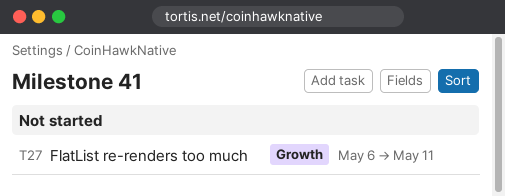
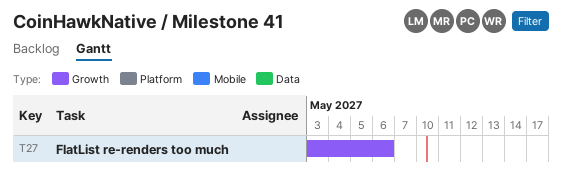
T27, start: May 6 -> May 3
T27, due: May 11 -> May 6

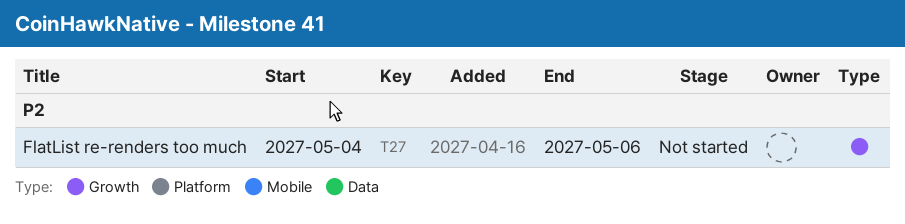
T27, start: May 3 -> May 4

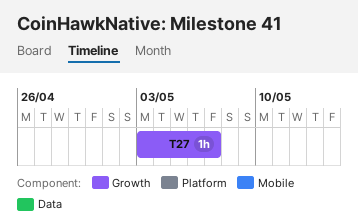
T27, start: May 4 -> May 3
T27, due: May 6 -> May 7

